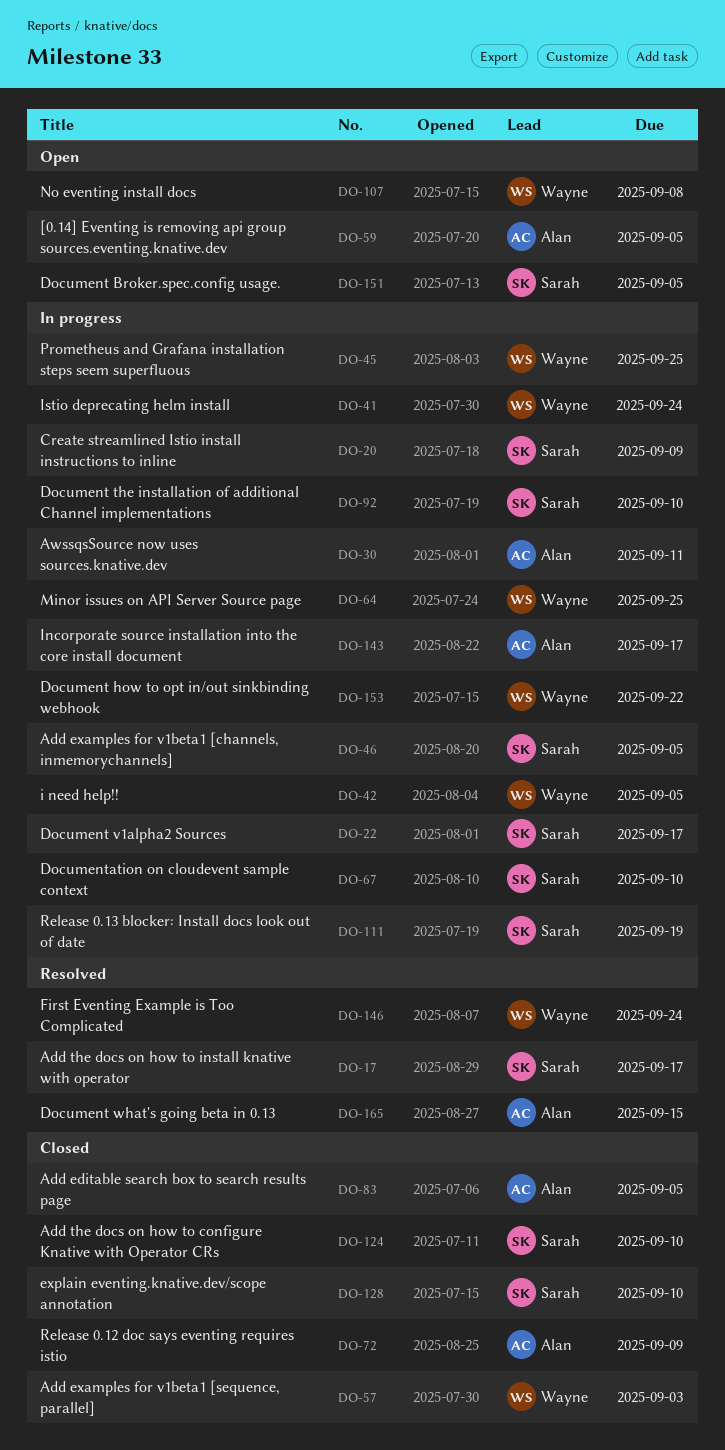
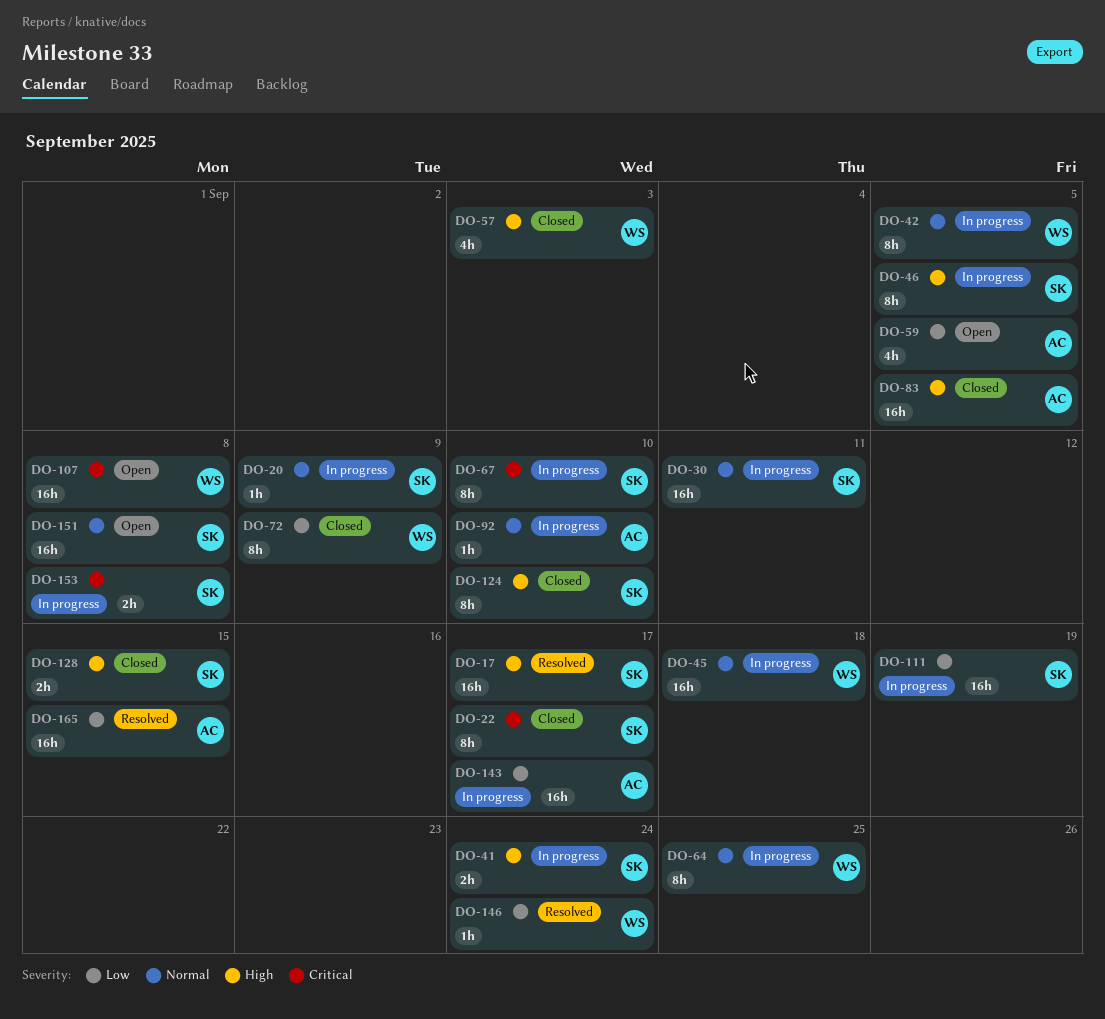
DO-22, status: In progress -> Closed
DO-30, owner: Alan -> Sarah
DO-41, owner: Wayne -> Sarah
DO-45, due: Sep 25 -> Sep 18
DO-72, owner: Alan -> Wayne
DO-92, owner: Sarah -> Alan
DO-128, due: Sep 10 -> Sep 15
DO-151, due: Sep 5 -> Sep 8
DO-153, owner: Wayne -> Sarah
DO-153, due: Sep 22 -> Sep 8

